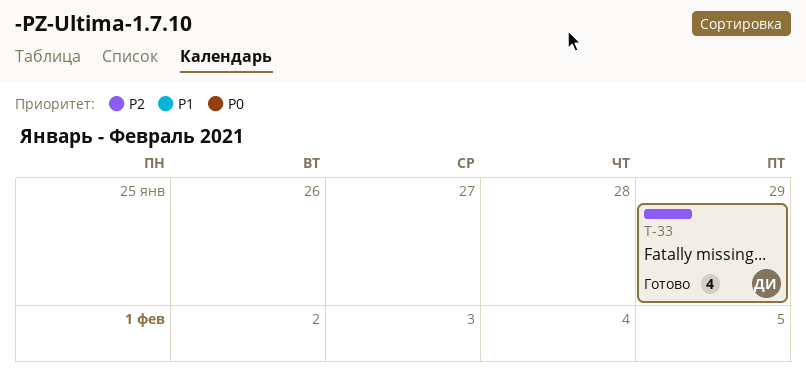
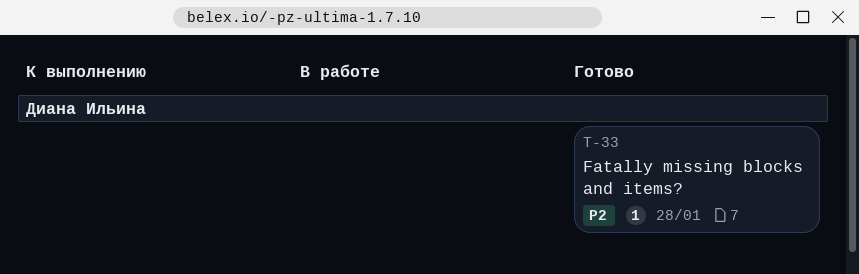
T-33, estimate: 4 -> 1
T-33, due: Jan 29 -> Jan 28

